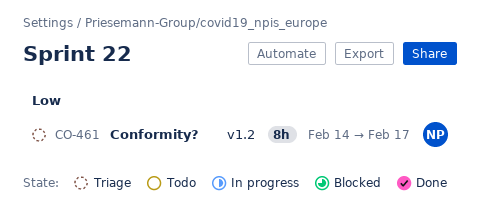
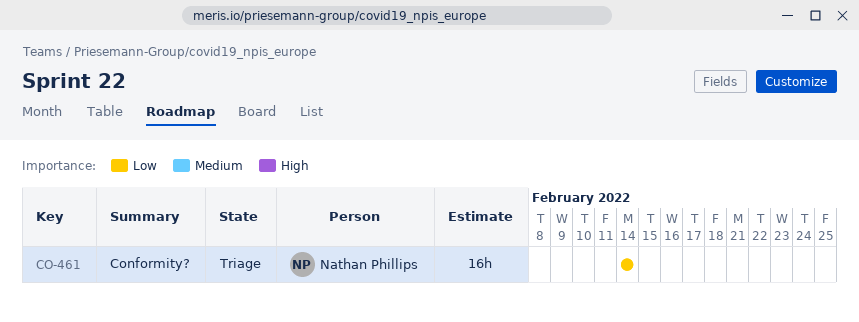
CO-461, estimate: 8h -> 16h
CO-461, due: Feb 17 -> Feb 14

